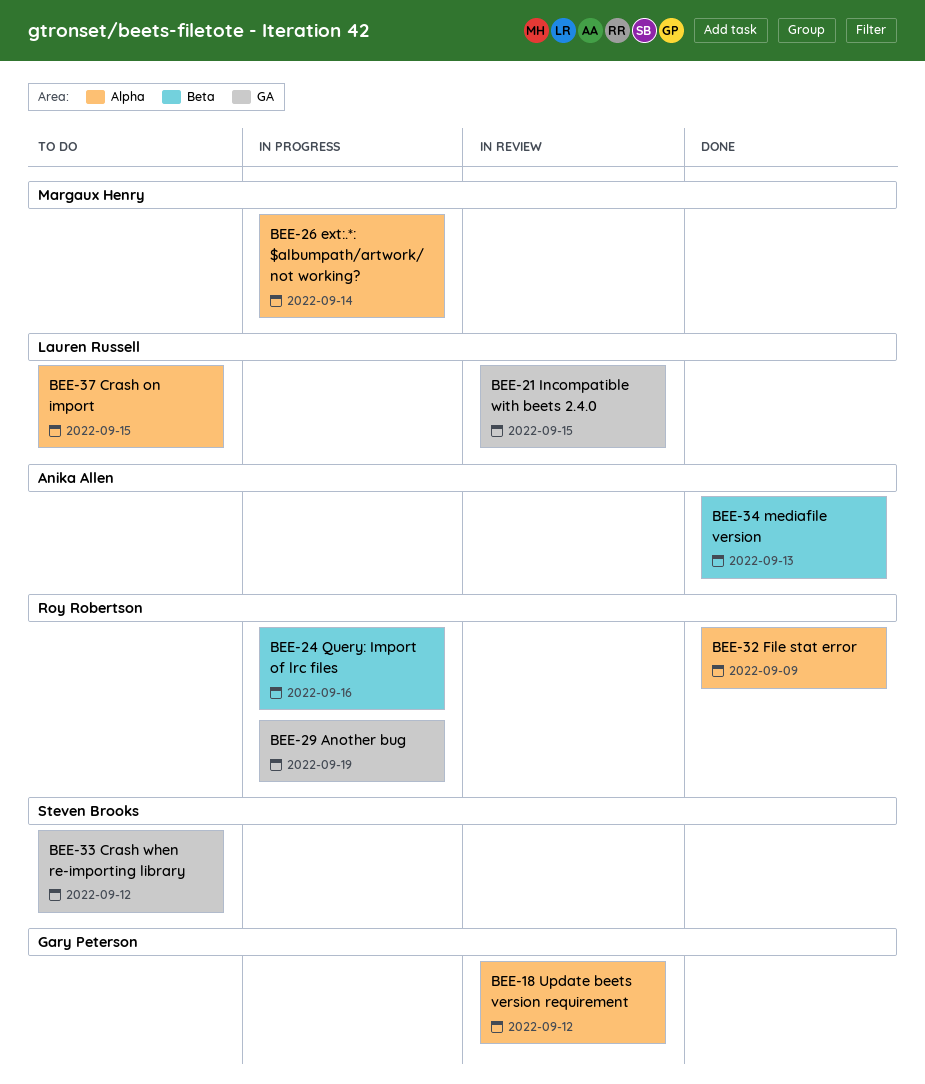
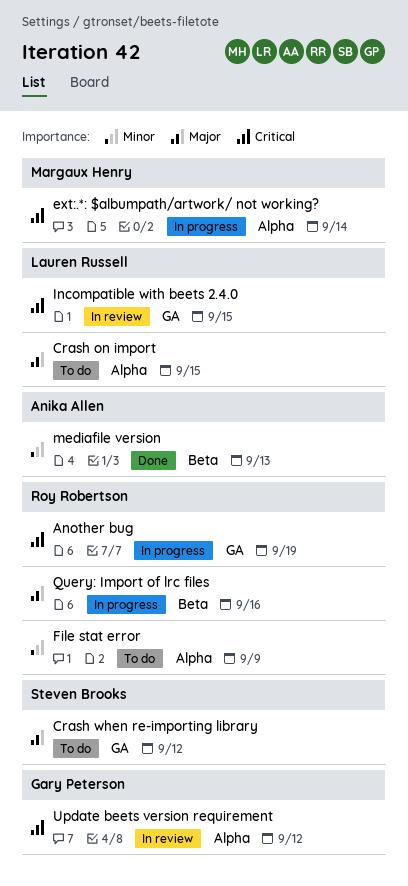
File stat error, status: Done -> To do

